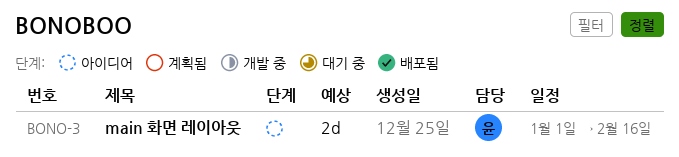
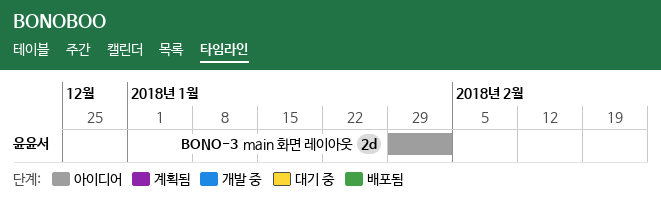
BONO-3, start: Jan 1 -> Jan 29
BONO-3, due: Feb 16 -> Feb 2

